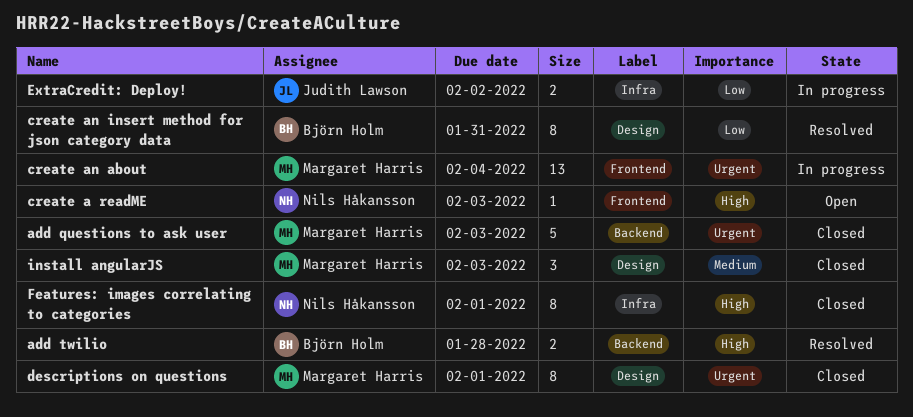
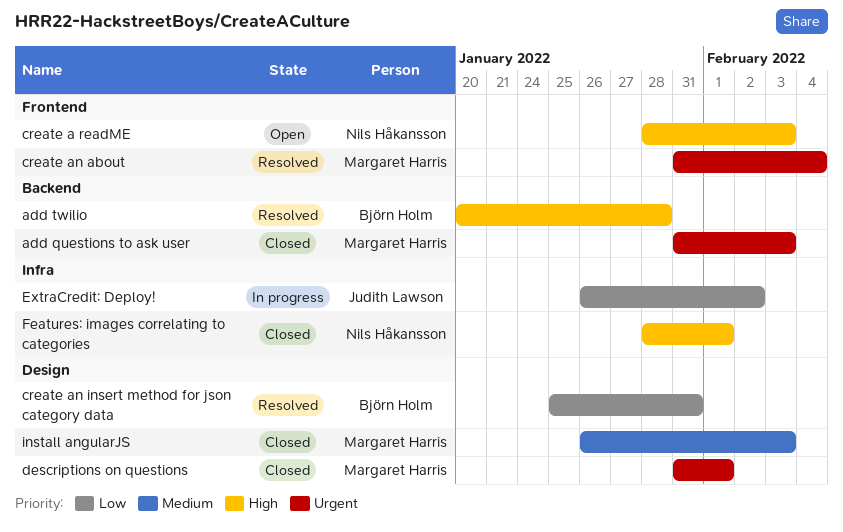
create an about, status: In progress -> Resolved

